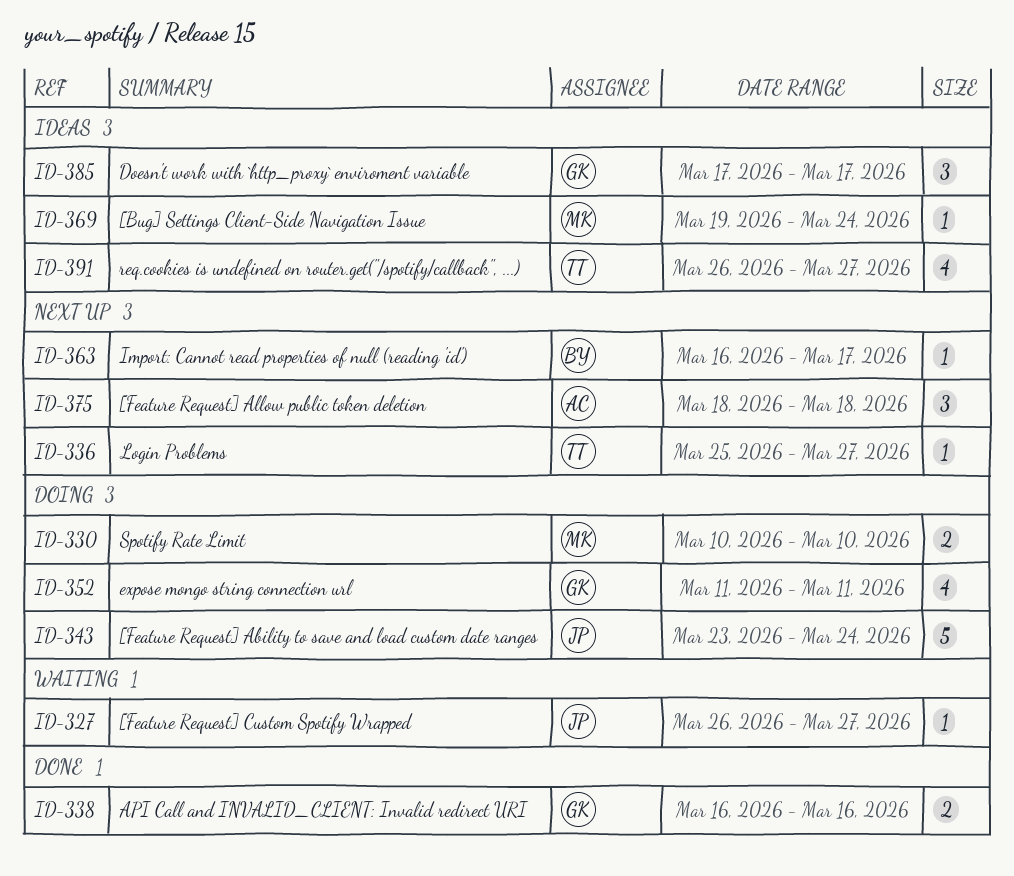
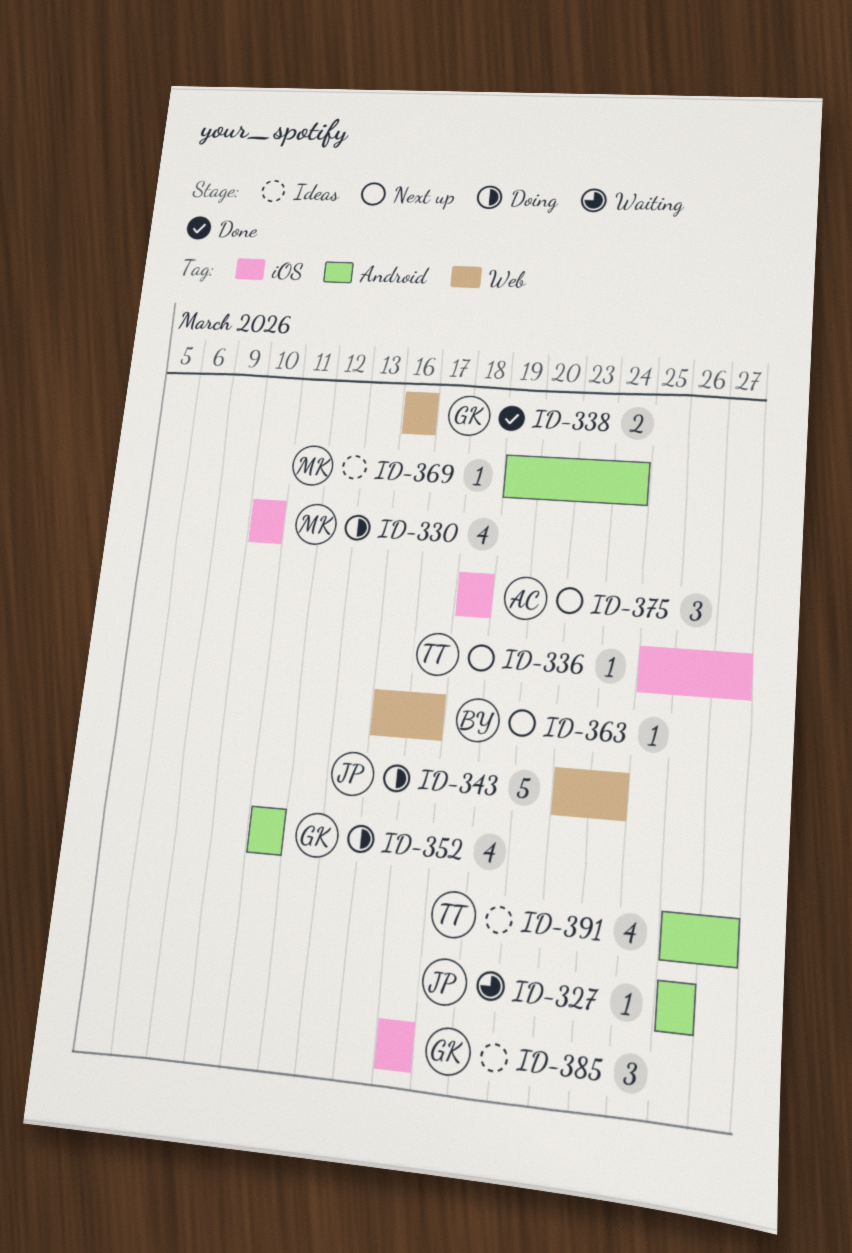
ID-327, due: Mar 27 -> Mar 26
ID-330, estimate: 2 -> 4

